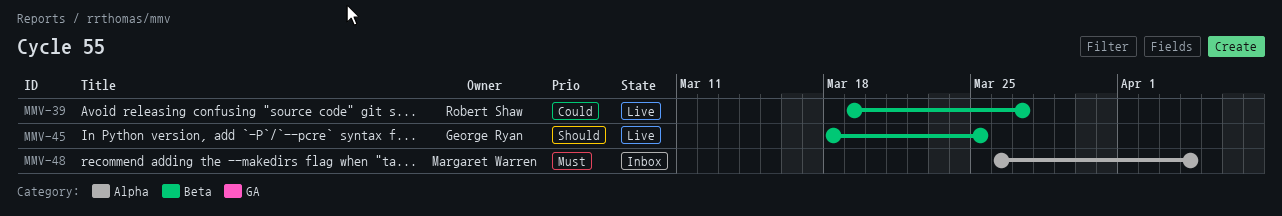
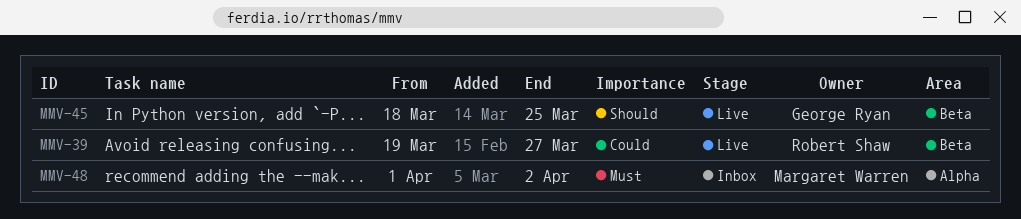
MMV-48, start: Mar 26 -> Apr 1
MMV-48, due: Apr 4 -> Apr 2

